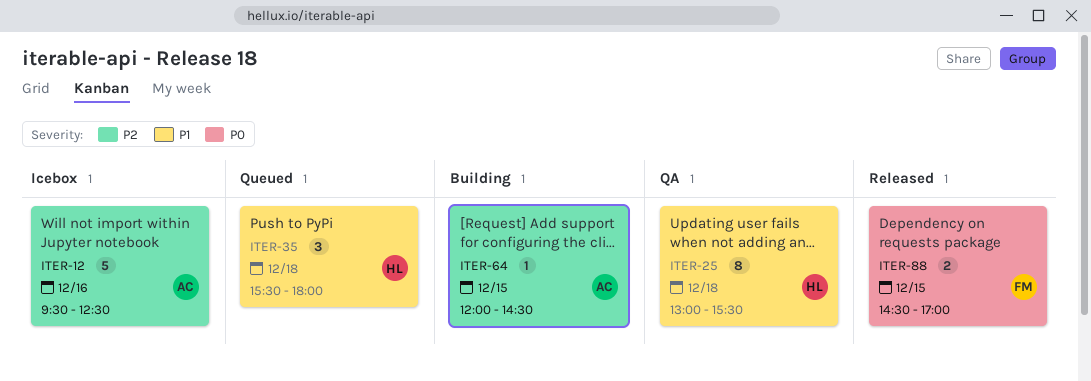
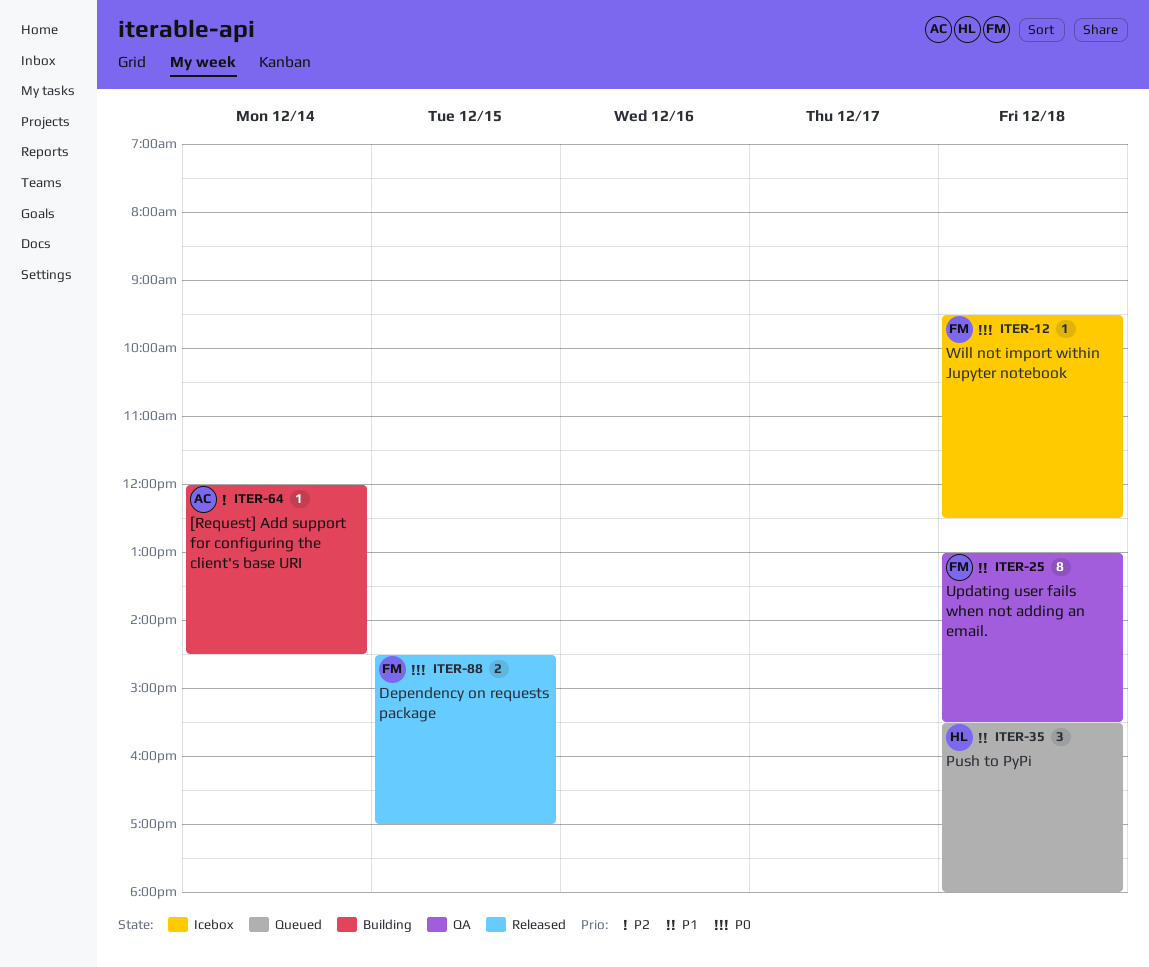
ITER-12, owner: AC -> FM
ITER-12, priority: P2 -> P0
ITER-12, estimate: 5 -> 1
ITER-12, day: Dec 16 -> Dec 18
ITER-25, owner: HL -> FM
ITER-64, day: Dec 15 -> Dec 14

